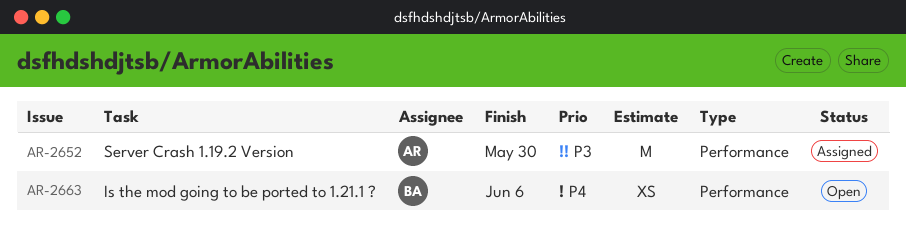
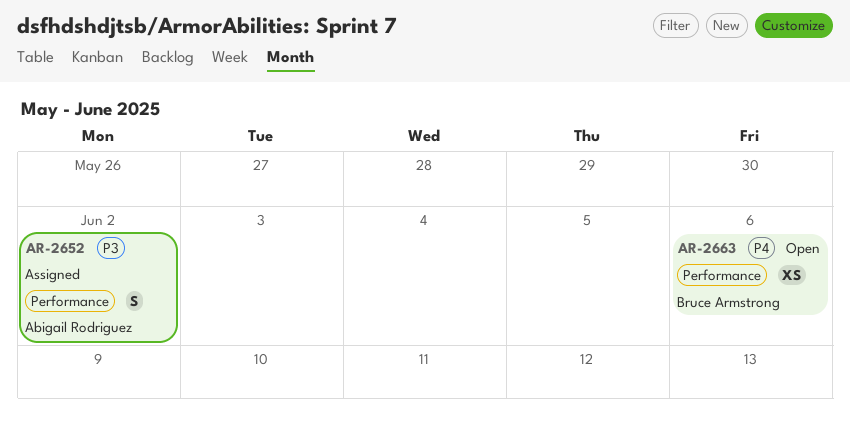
AR-2652, estimate: M -> S
AR-2652, due: May 30 -> Jun 2

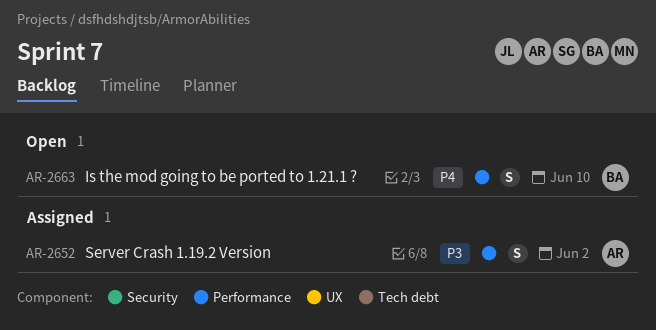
AR-2663, estimate: XS -> S
AR-2663, due: Jun 6 -> Jun 10

